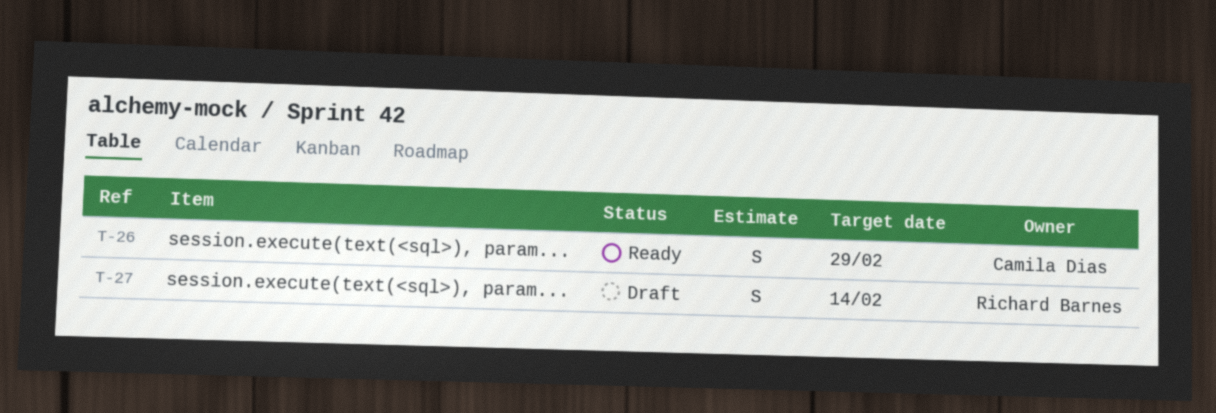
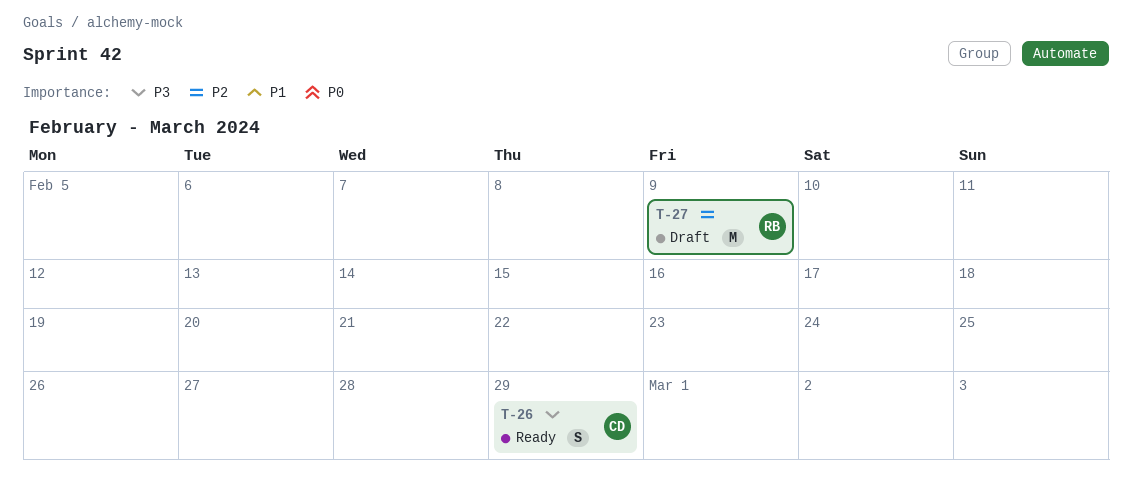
T-27, estimate: S -> M
T-27, due: Feb 14 -> Feb 9

